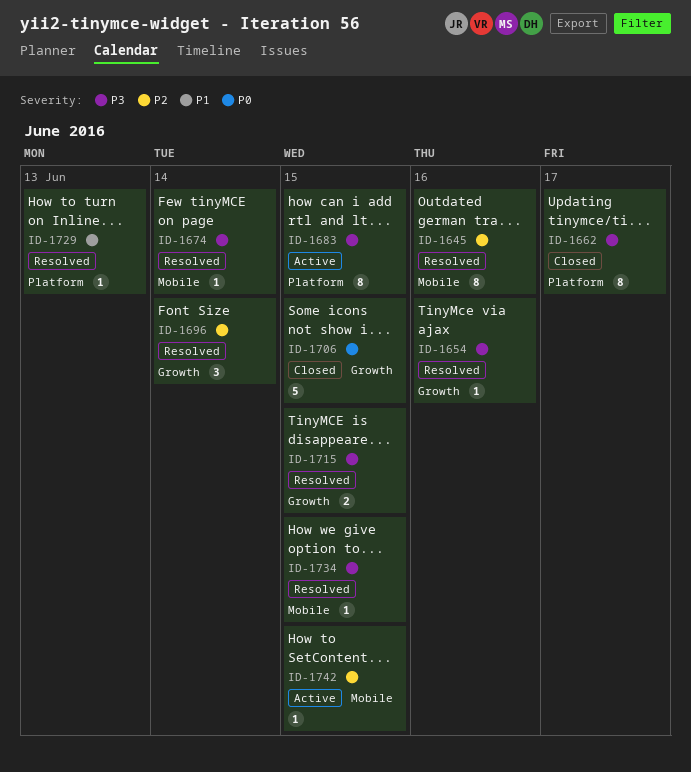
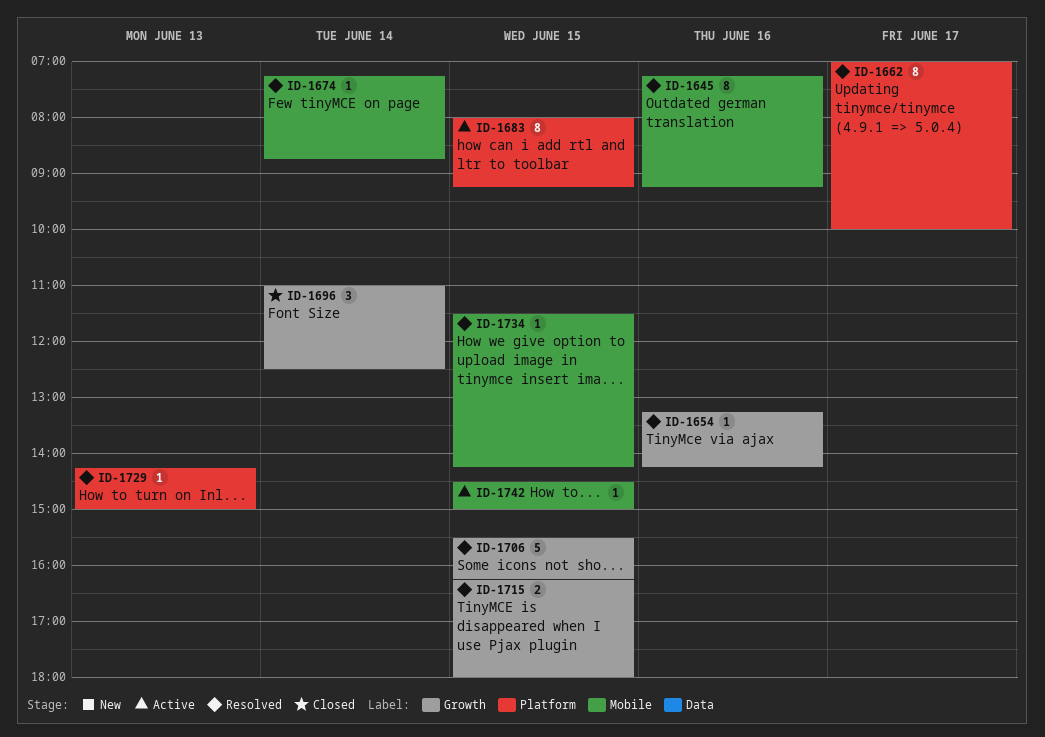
ID-1662, status: Closed -> Resolved
ID-1696, status: Resolved -> Closed
ID-1706, status: Closed -> Resolved

